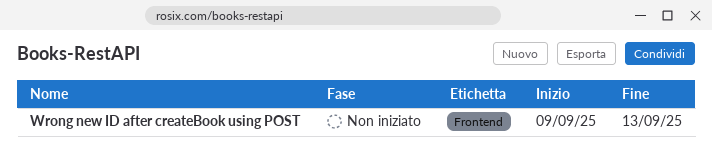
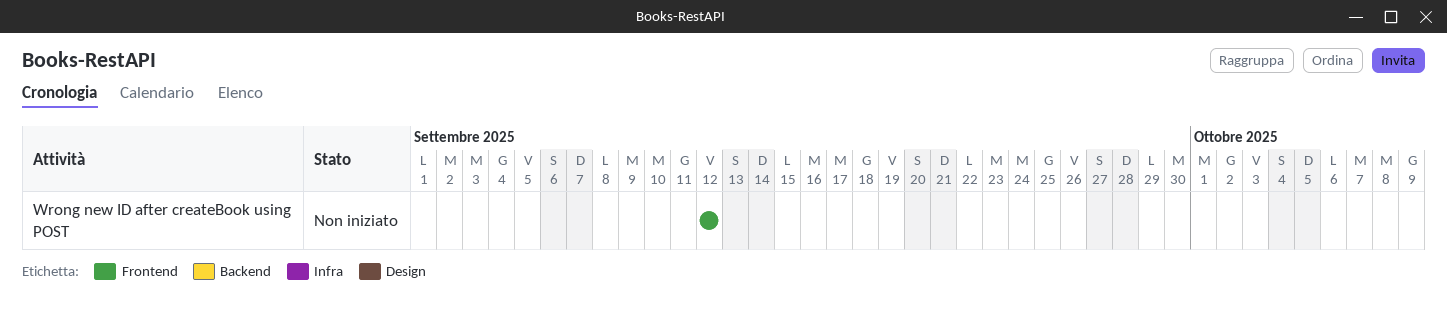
Wrong new ID after createBook using POST, start: Sep 9 -> Sep 12
Wrong new ID after createBook using POST, due: Sep 13 -> Sep 12

